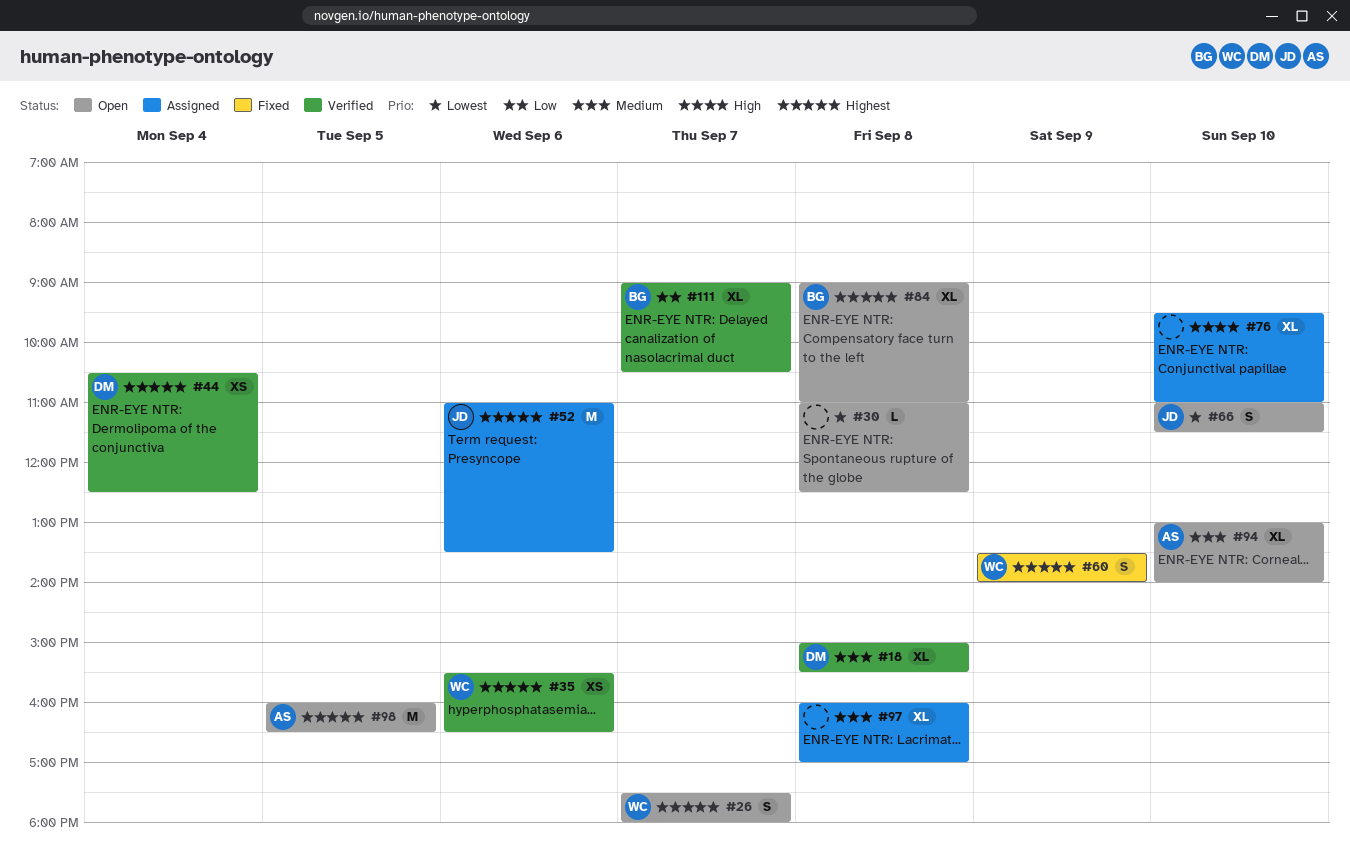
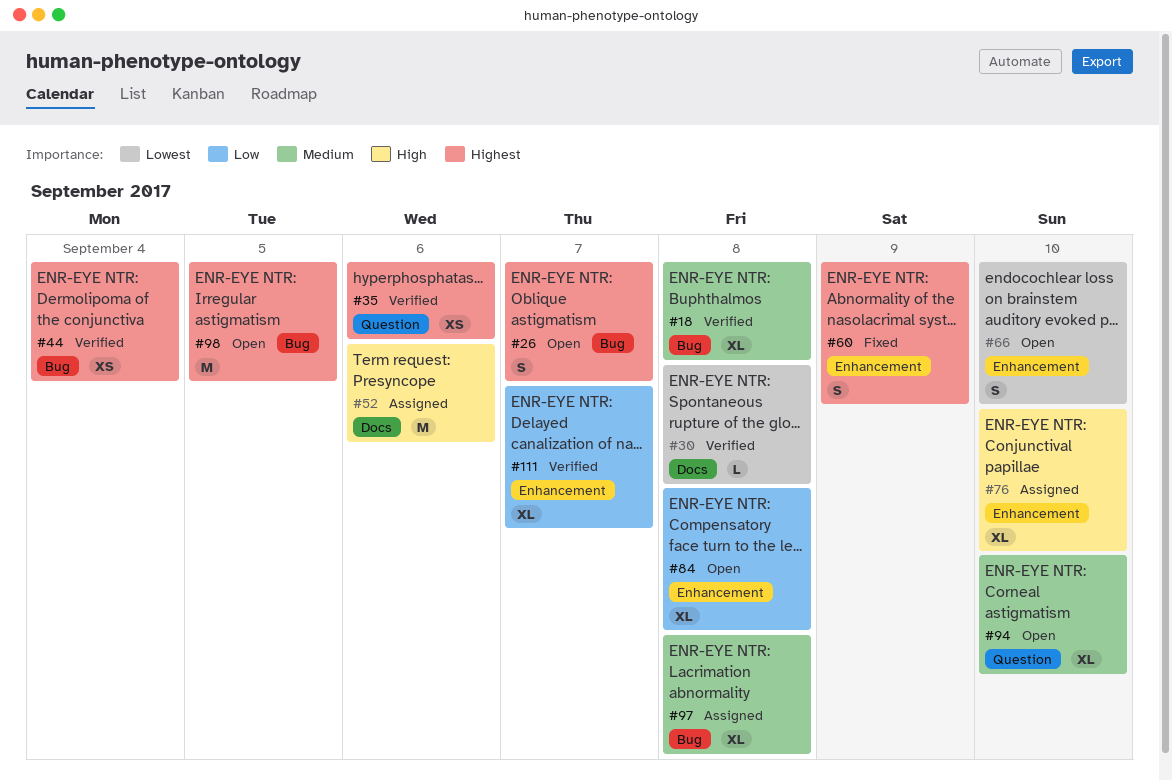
#30, status: Open -> Verified
#52, priority: Highest -> High
#84, priority: Highest -> Low

